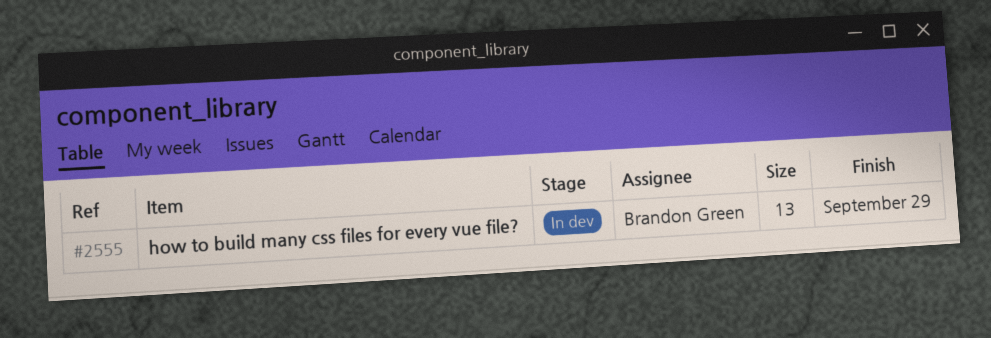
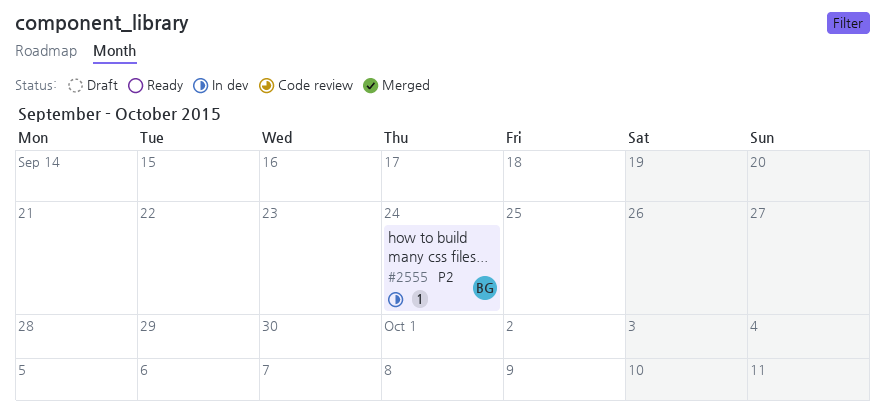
#2555, estimate: 13 -> 1
#2555, due: Sep 29 -> Sep 24

